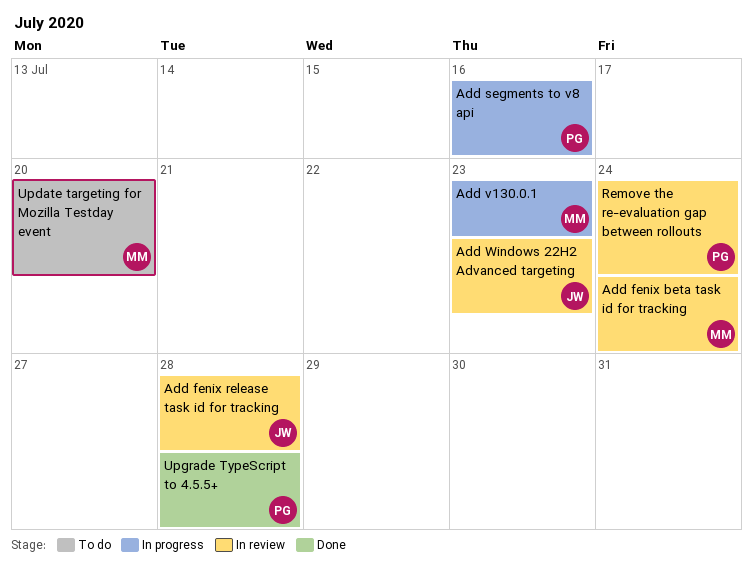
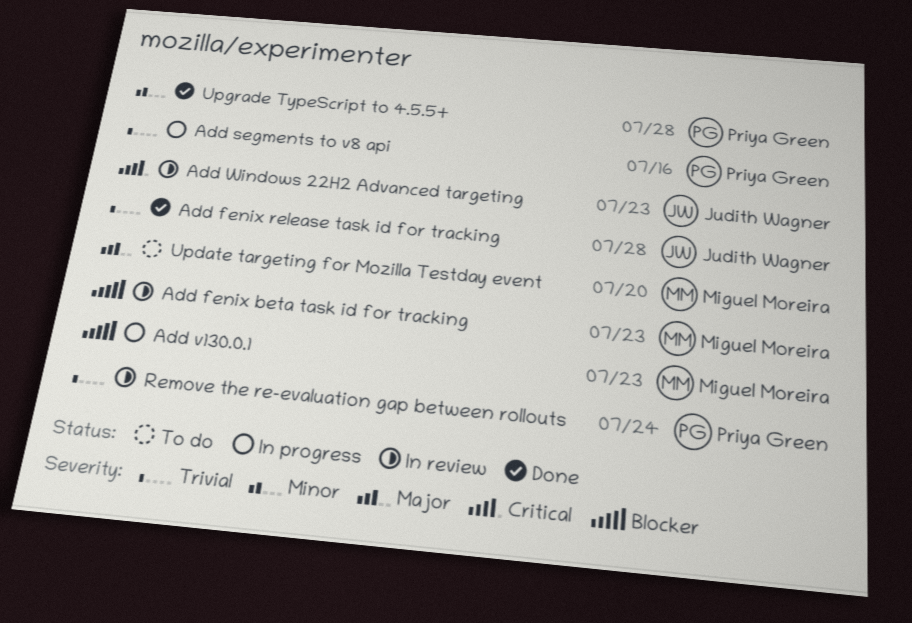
Add fenix beta task id for tracking, due: Jul 24 -> Jul 23
Add fenix release task id for tracking, status: In review -> Done

